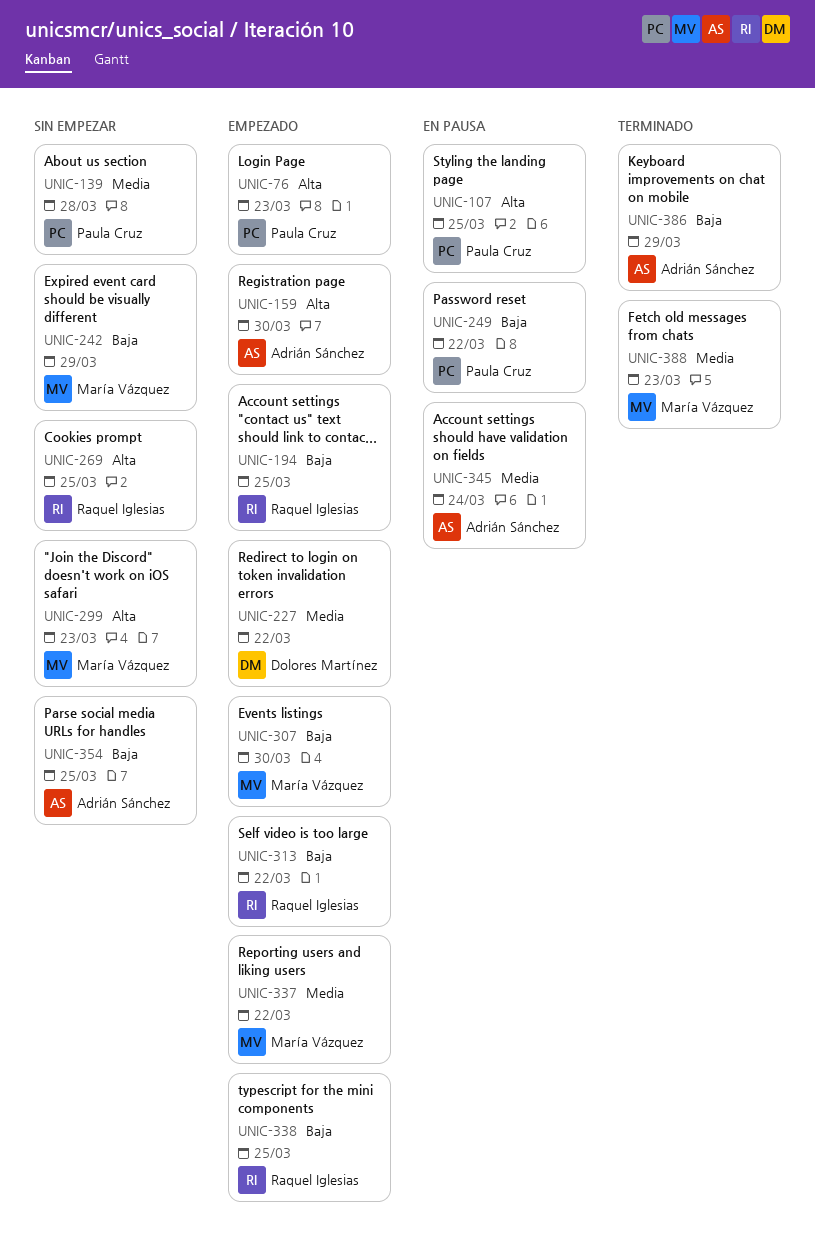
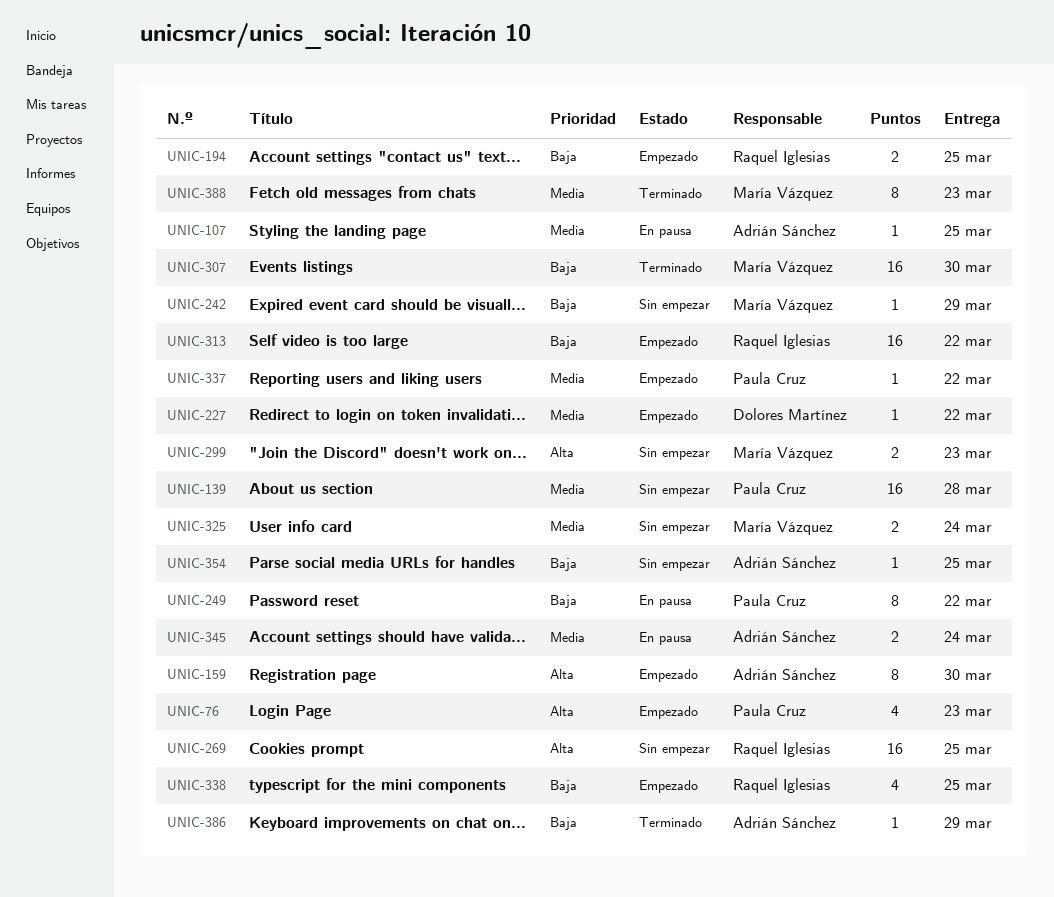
UNIC-107, owner: Paula Cruz -> Adrián Sánchez
UNIC-107, priority: Alta -> Media
UNIC-307, status: Empezado -> Terminado
UNIC-325: none -> present
UNIC-337, owner: María Vázquez -> Paula Cruz

